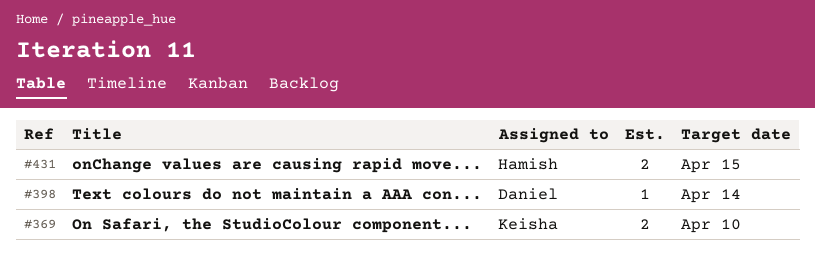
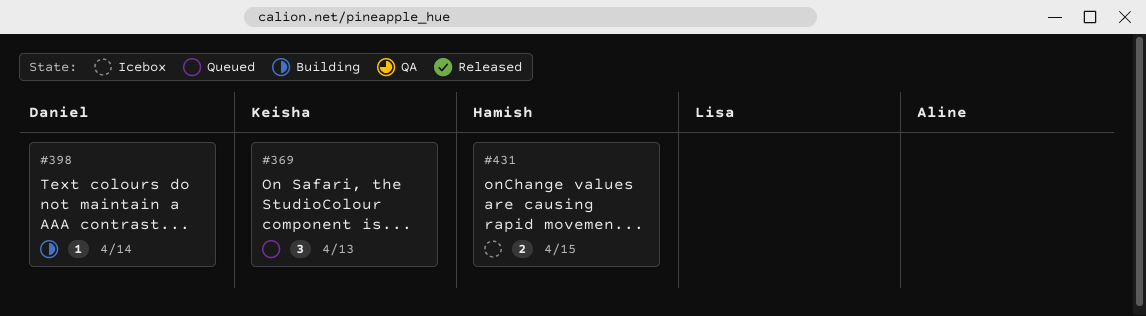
#369, estimate: 2 -> 3
#369, due: Apr 10 -> Apr 13

